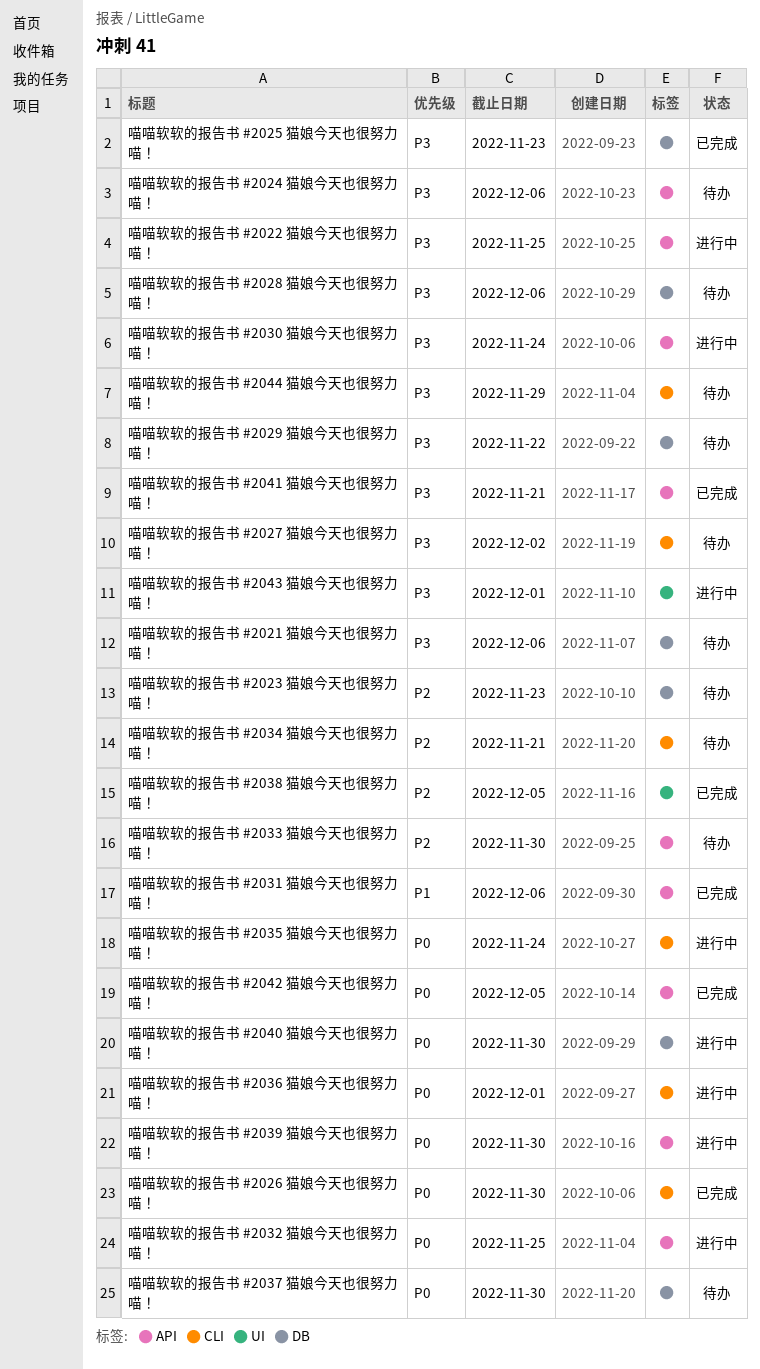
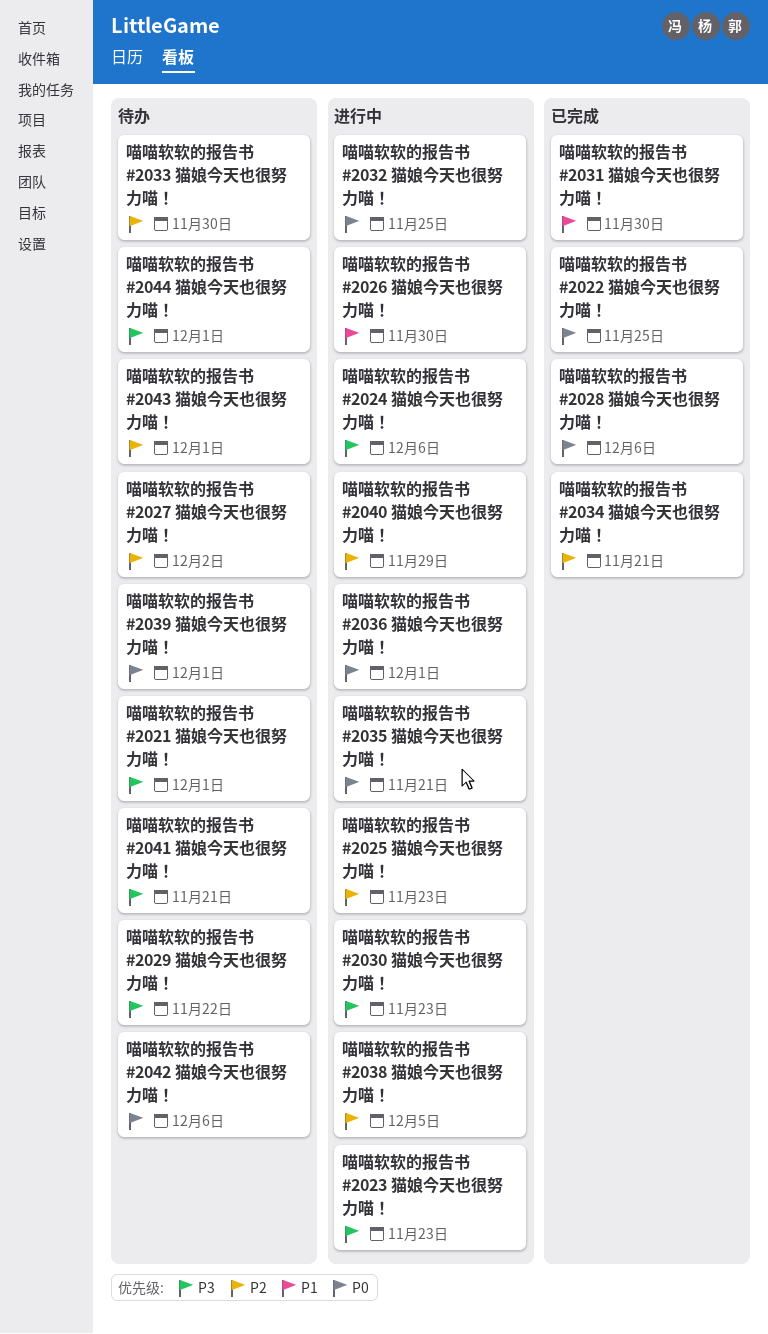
喵喵软软的报告书 #2021 猫娘今天也很努力喵！, due: Dec 6 -> Dec 1
喵喵软软的报告书 #2022 猫娘今天也很努力喵！, status: 进行中 -> 已完成
喵喵软软的报告书 #2022 猫娘今天也很努力喵！, priority: P3 -> P0
喵喵软软的报告书 #2023 猫娘今天也很努力喵！, status: 待办 -> 进行中
喵喵软软的报告书 #2023 猫娘今天也很努力喵！, priority: P2 -> P3
喵喵软软的报告书 #2024 猫娘今天也很努力喵！, status: 待办 -> 进行中
喵喵软软的报告书 #2025 猫娘今天也很努力喵！, status: 已完成 -> 进行中
喵喵软软的报告书 #2025 猫娘今天也很努力喵！, priority: P3 -> P2
喵喵软软的报告书 #2026 猫娘今天也很努力喵！, status: 已完成 -> 进行中
喵喵软软的报告书 #2026 猫娘今天也很努力喵！, priority: P0 -> P1
喵喵软软的报告书 #2027 猫娘今天也很努力喵！, priority: P3 -> P2
喵喵软软的报告书 #2028 猫娘今天也很努力喵！, status: 待办 -> 已完成
喵喵软软的报告书 #2028 猫娘今天也很努力喵！, priority: P3 -> P0
喵喵软软的报告书 #2030 猫娘今天也很努力喵！, due: Nov 24 -> Nov 23
喵喵软软的报告书 #2031 猫娘今天也很努力喵！, due: Dec 6 -> Nov 30
喵喵软软的报告书 #2034 猫娘今天也很努力喵！, status: 待办 -> 已完成
喵喵软软的报告书 #2035 猫娘今天也很努力喵！, due: Nov 24 -> Nov 21
喵喵软软的报告书 #2037 猫娘今天也很努力喵！: present -> none
喵喵软软的报告书 #2038 猫娘今天也很努力喵！, status: 已完成 -> 进行中
喵喵软软的报告书 #2039 猫娘今天也很努力喵！, status: 进行中 -> 待办
喵喵软软的报告书 #2039 猫娘今天也很努力喵！, due: Nov 30 -> Dec 1
喵喵软软的报告书 #2040 猫娘今天也很努力喵！, priority: P0 -> P2
喵喵软软的报告书 #2040 猫娘今天也很努力喵！, due: Nov 30 -> Nov 29
喵喵软软的报告书 #2041 猫娘今天也很努力喵！, status: 已完成 -> 待办
喵喵软软的报告书 #2042 猫娘今天也很努力喵！, status: 已完成 -> 待办
喵喵软软的报告书 #2042 猫娘今天也很努力喵！, due: Dec 5 -> Dec 6
喵喵软软的报告书 #2043 猫娘今天也很努力喵！, status: 进行中 -> 待办
喵喵软软的报告书 #2043 猫娘今天也很努力喵！, priority: P3 -> P2
喵喵软软的报告书 #2044 猫娘今天也很努力喵！, due: Nov 29 -> Dec 1

